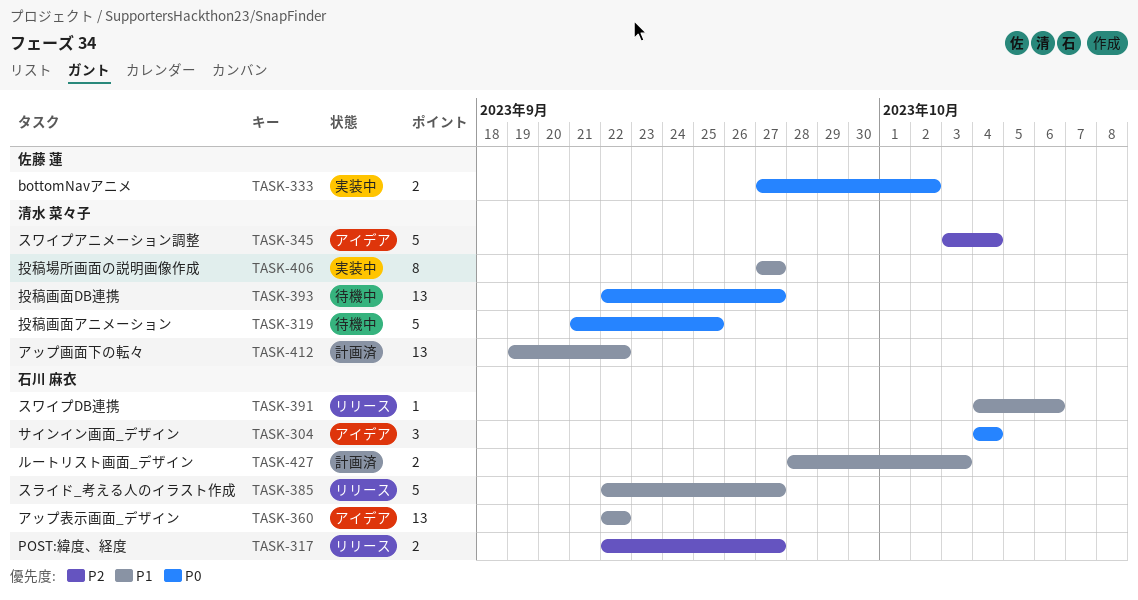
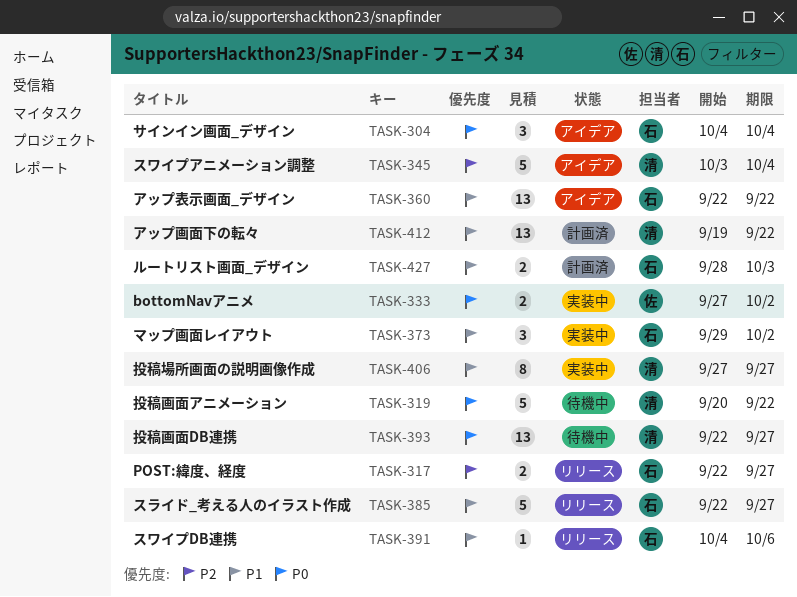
TASK-319, start: Sep 21 -> Sep 20
TASK-319, due: Sep 25 -> Sep 22
TASK-373: none -> present

